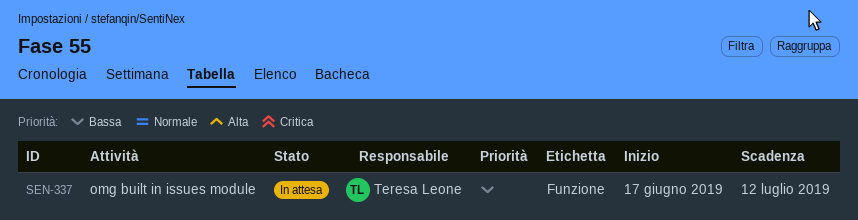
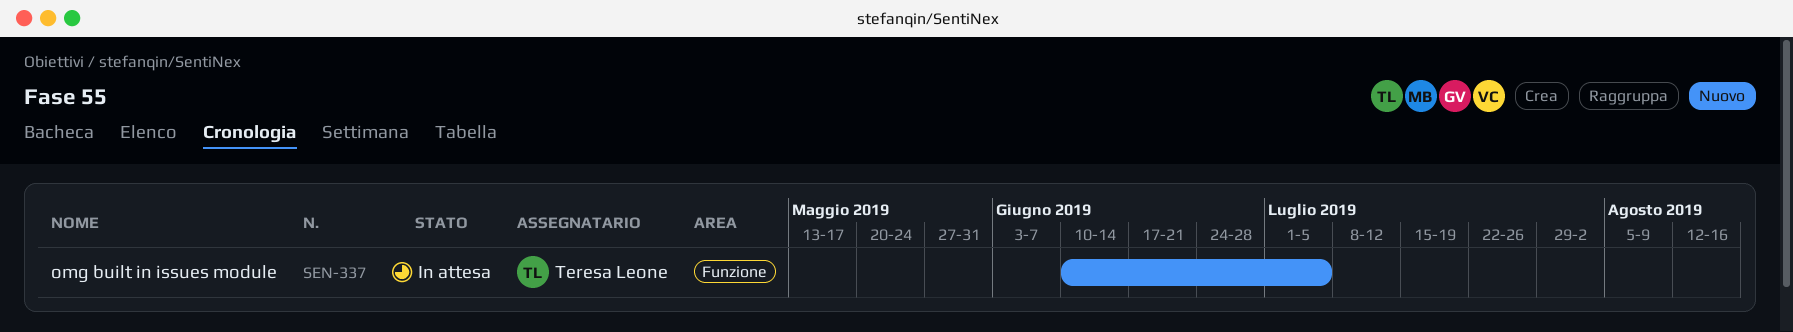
SEN-337, start: Jun 17 -> Jun 10
SEN-337, due: Jul 12 -> Jul 5

